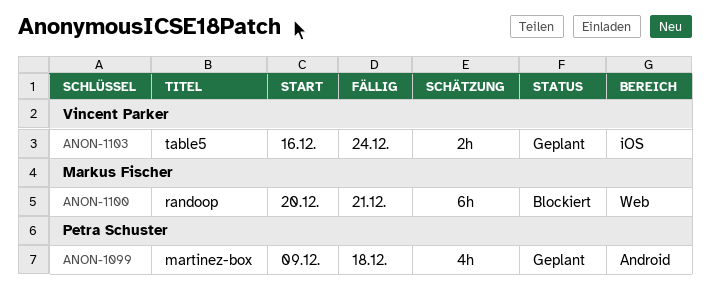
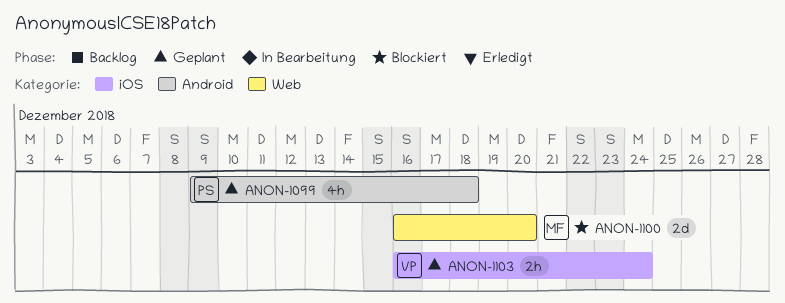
ANON-1100, estimate: 6h -> 2d
ANON-1100, start: Dec 20 -> Dec 16
ANON-1100, due: Dec 21 -> Dec 20

